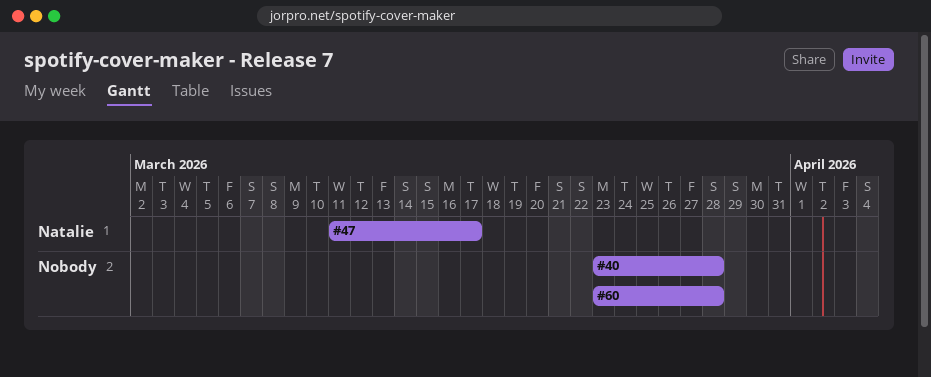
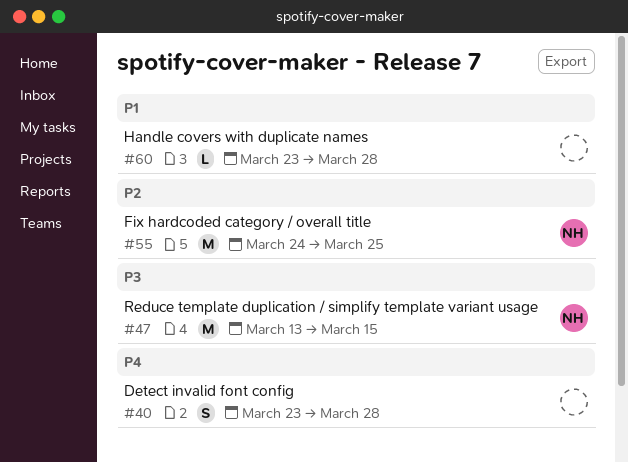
#47, start: Mar 11 -> Mar 13
#47, due: Mar 17 -> Mar 15
#55: none -> present

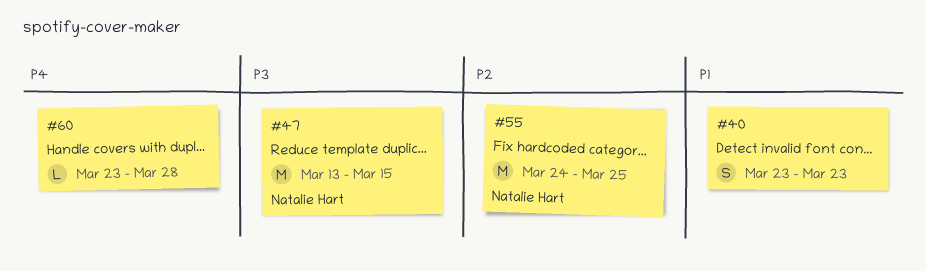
#40, priority: P4 -> P1
#40, due: Mar 28 -> Mar 23
#60, priority: P1 -> P4

